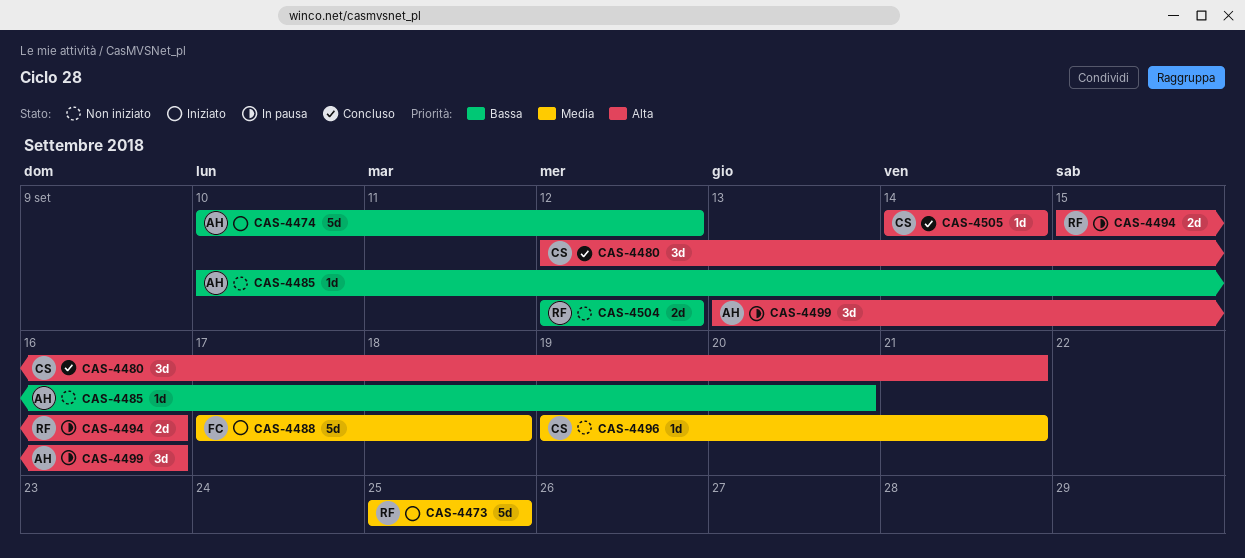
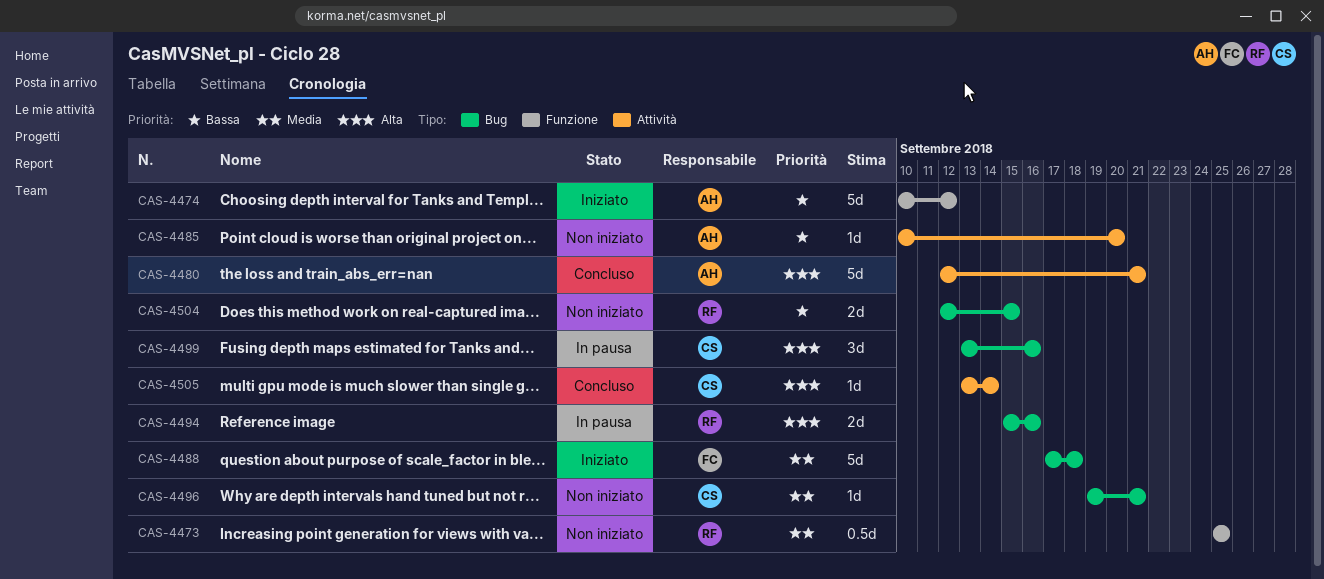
CAS-4473, status: Iniziato -> Non iniziato
CAS-4473, estimate: 5d -> 0.5d
CAS-4480, owner: CS -> AH
CAS-4480, estimate: 3d -> 5d
CAS-4499, owner: AH -> CS
CAS-4504, due: Sep 12 -> Sep 15
CAS-4505, start: Sep 14 -> Sep 13

